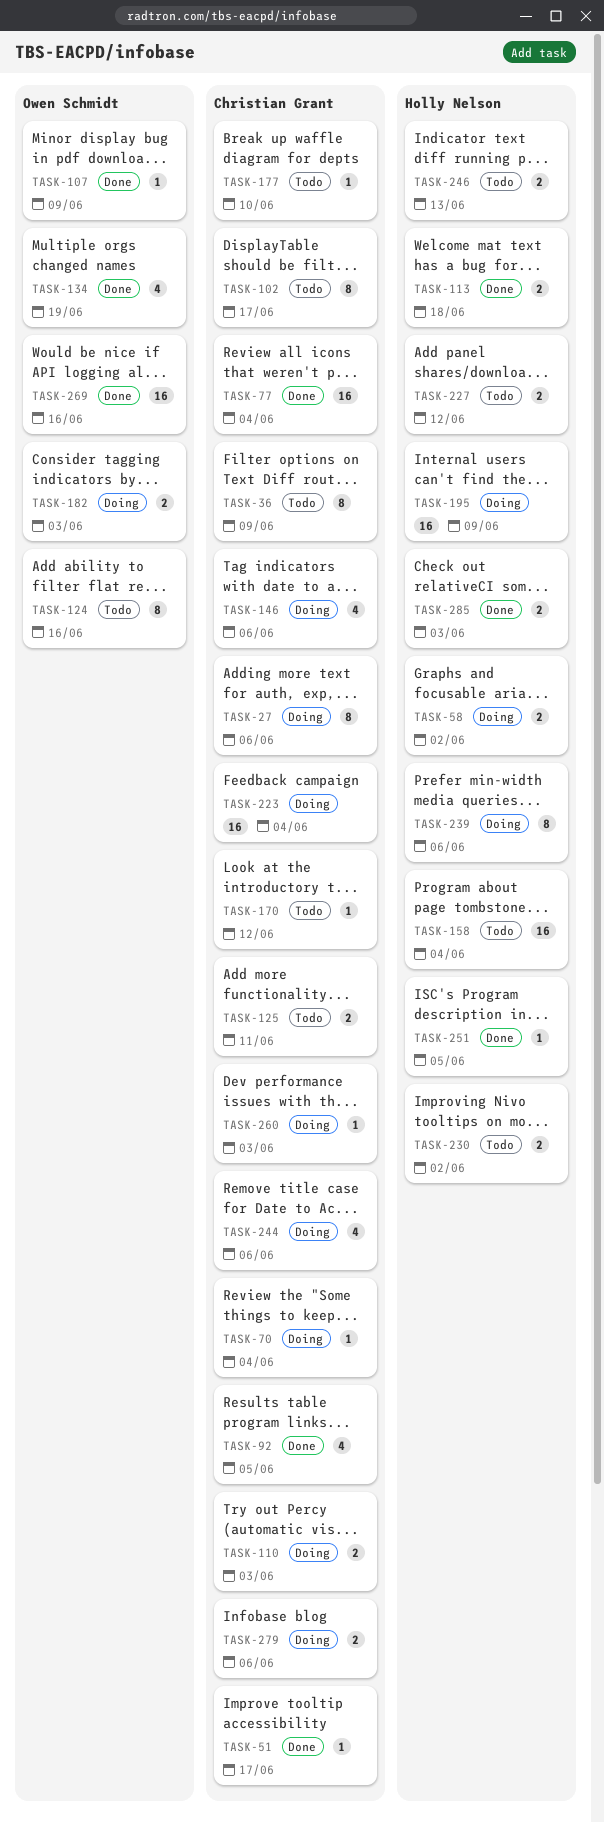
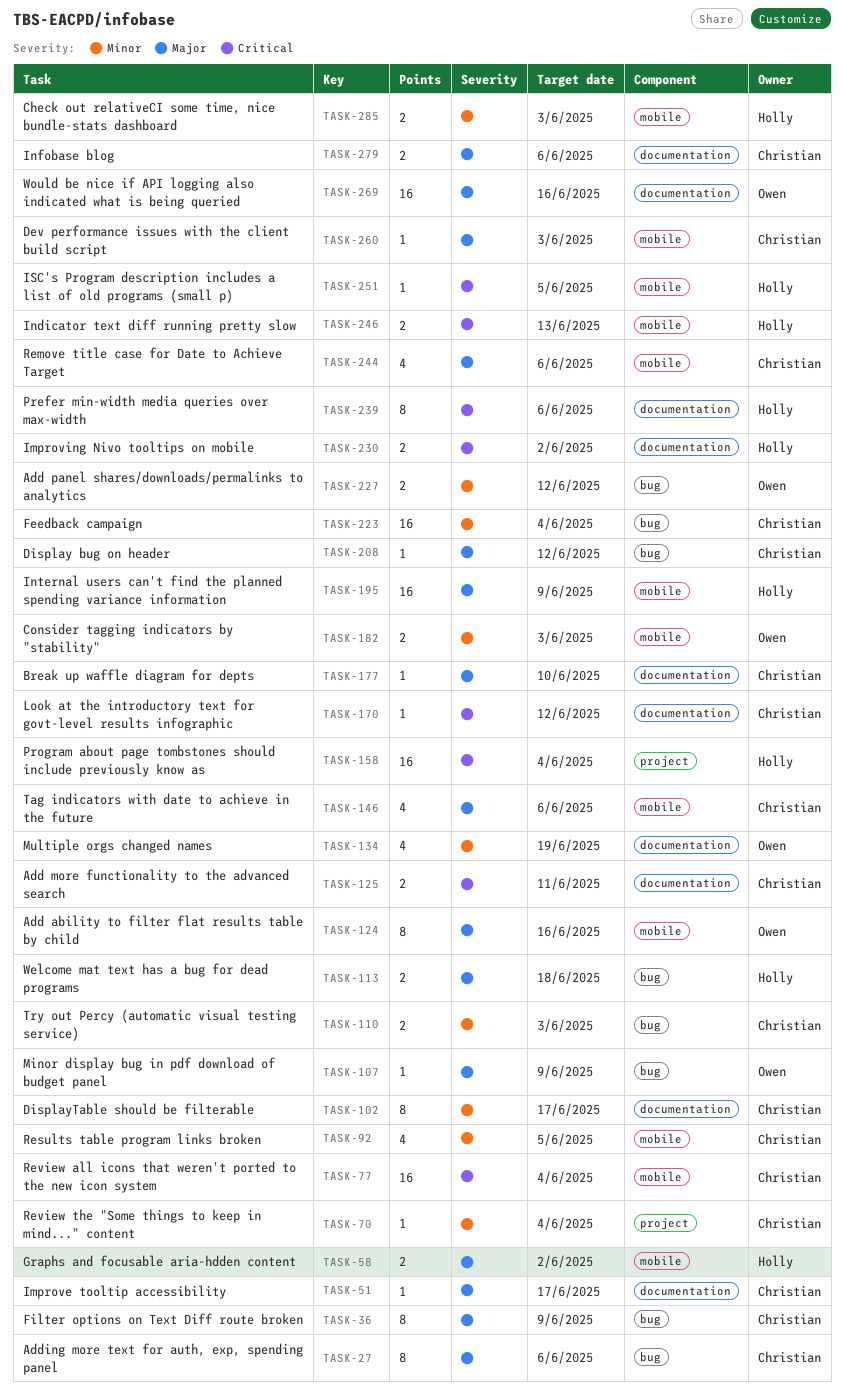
TASK-208: none -> present
TASK-227, owner: Holly Nelson -> Owen Schmidt

